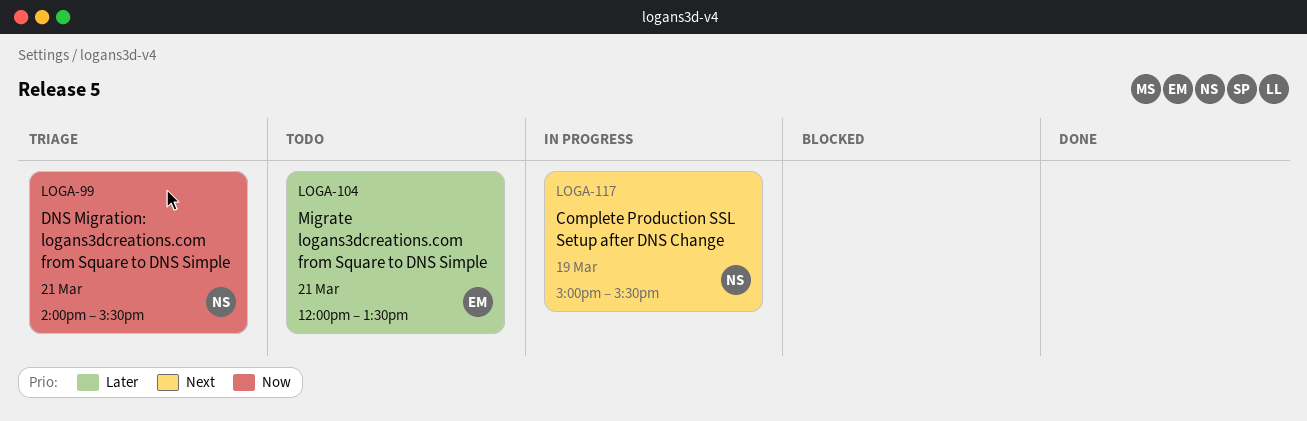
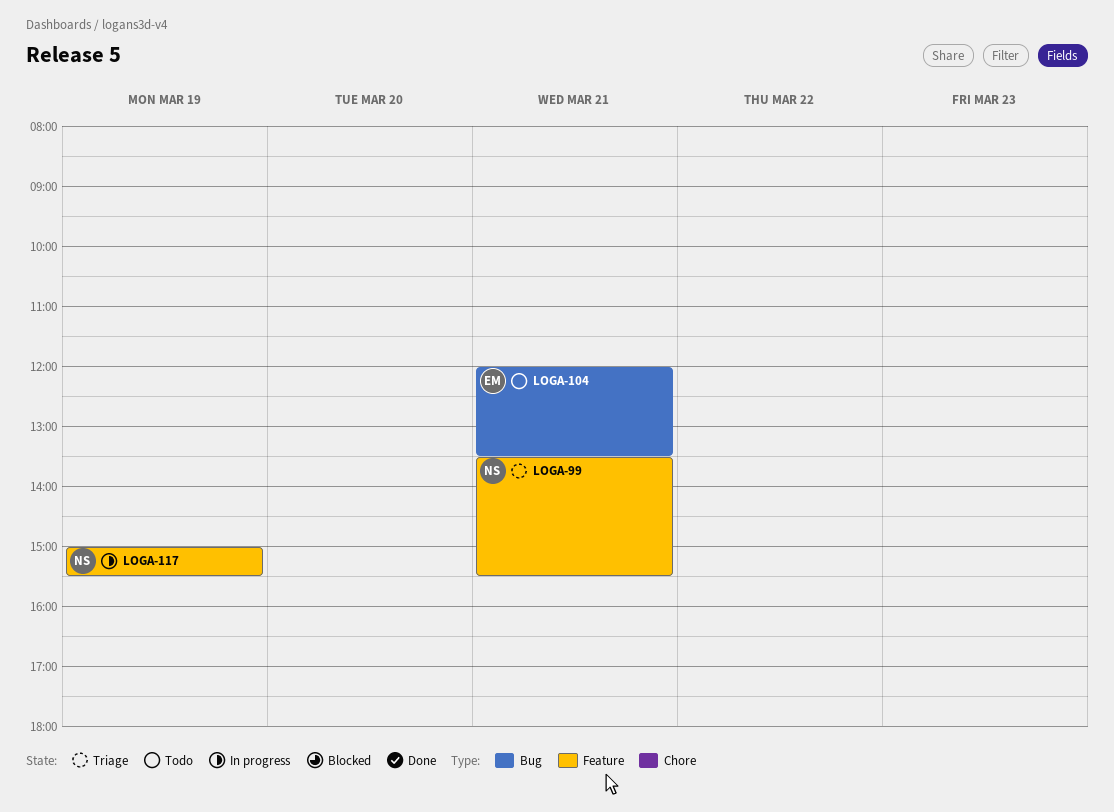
LOGA-99, begins: 14:00 -> 13:30

